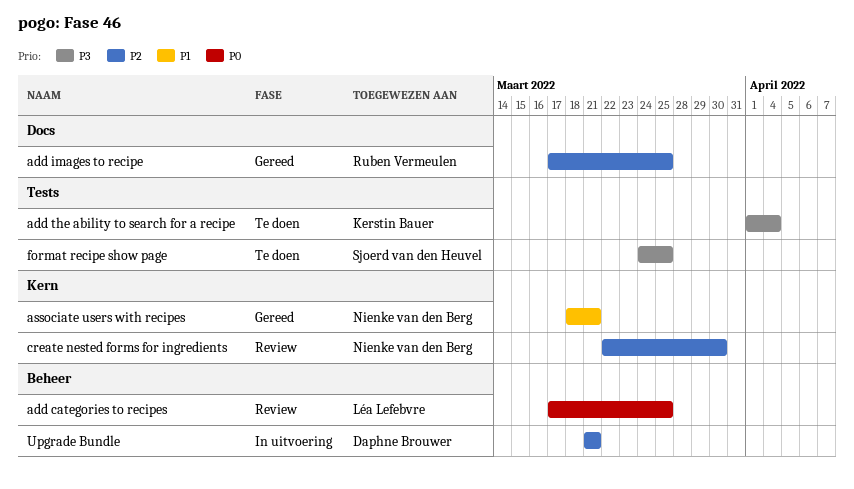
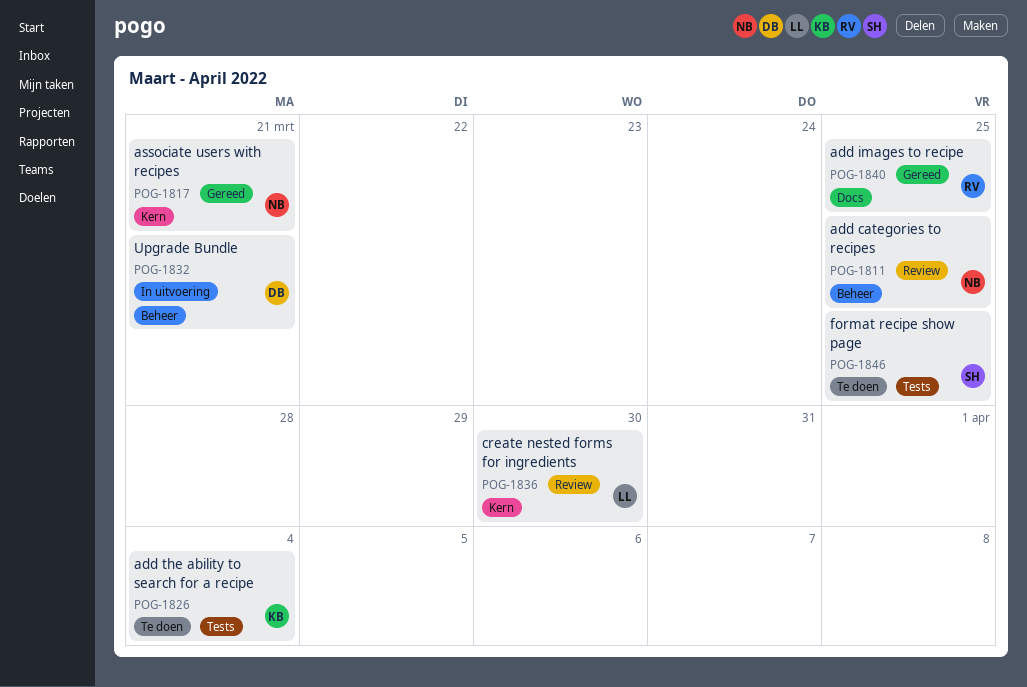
add categories to recipes, owner: Léa Lefebvre -> Nienke van den Berg
create nested forms for ingredients, owner: Nienke van den Berg -> Léa Lefebvre

